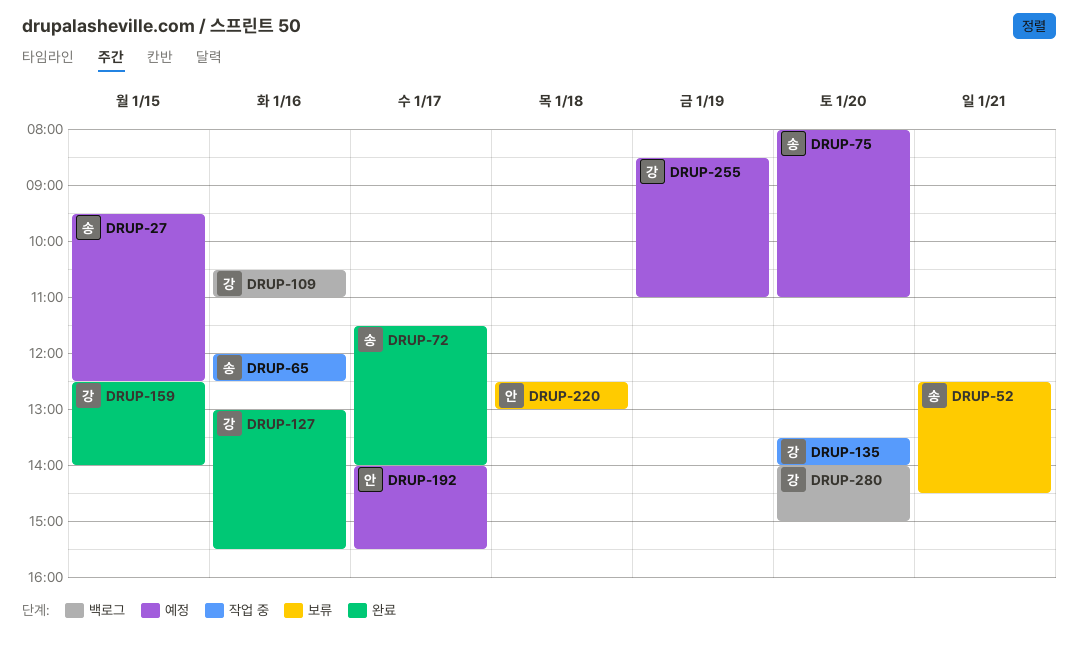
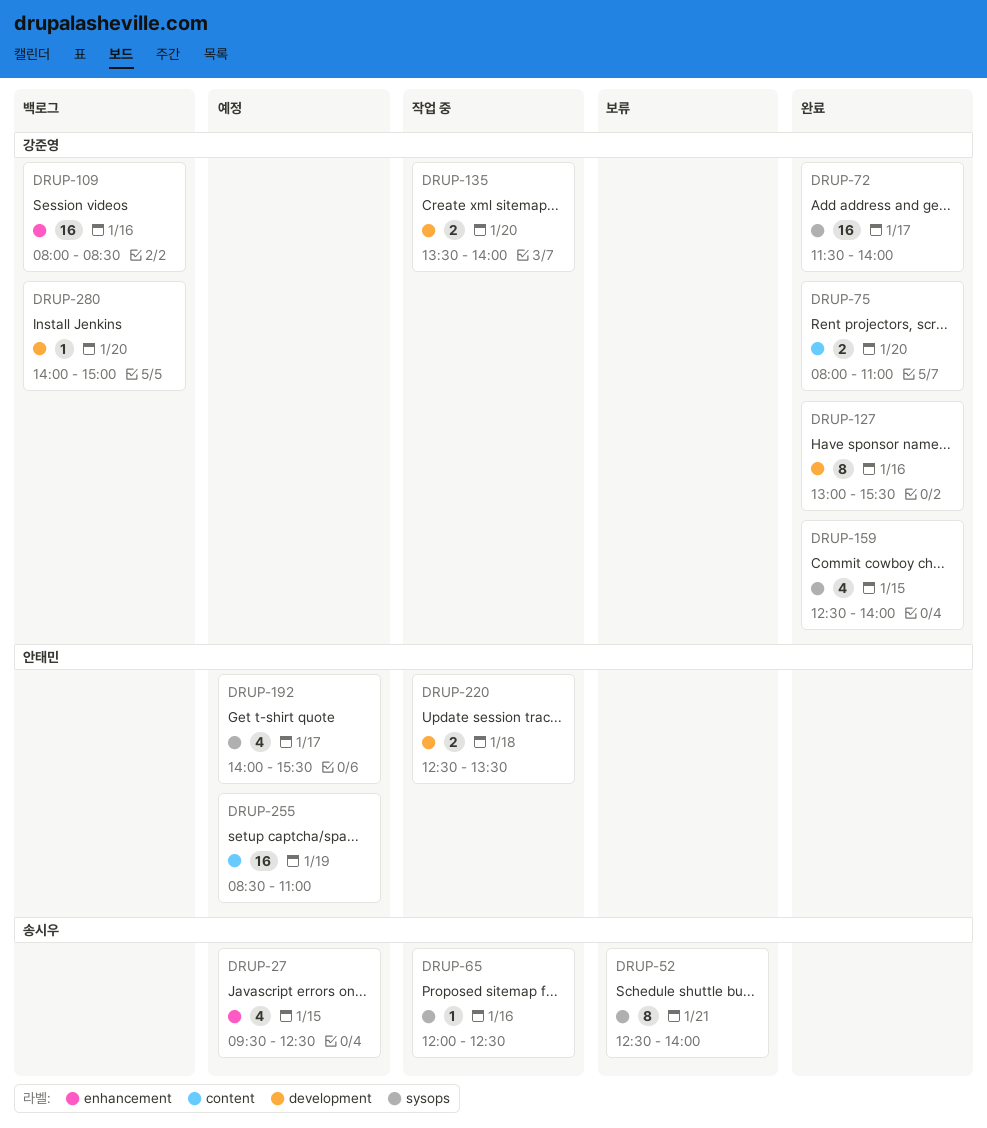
DRUP-52, ends: 14:30 -> 14:00
DRUP-72, owner: 송시우 -> 강준영
DRUP-75, status: 예정 -> 완료
DRUP-75, owner: 송시우 -> 강준영
DRUP-109, begins: 10:30 -> 08:00
DRUP-109, ends: 11:00 -> 08:30
DRUP-220, status: 보류 -> 작업 중
DRUP-220, ends: 13:00 -> 13:30
DRUP-255, owner: 강준영 -> 안태민

